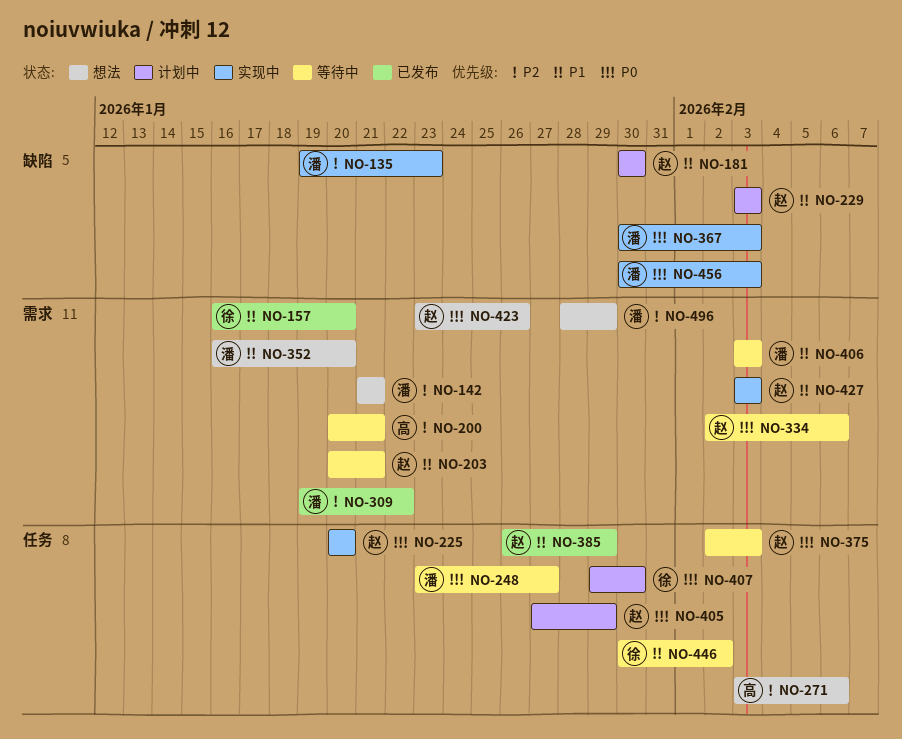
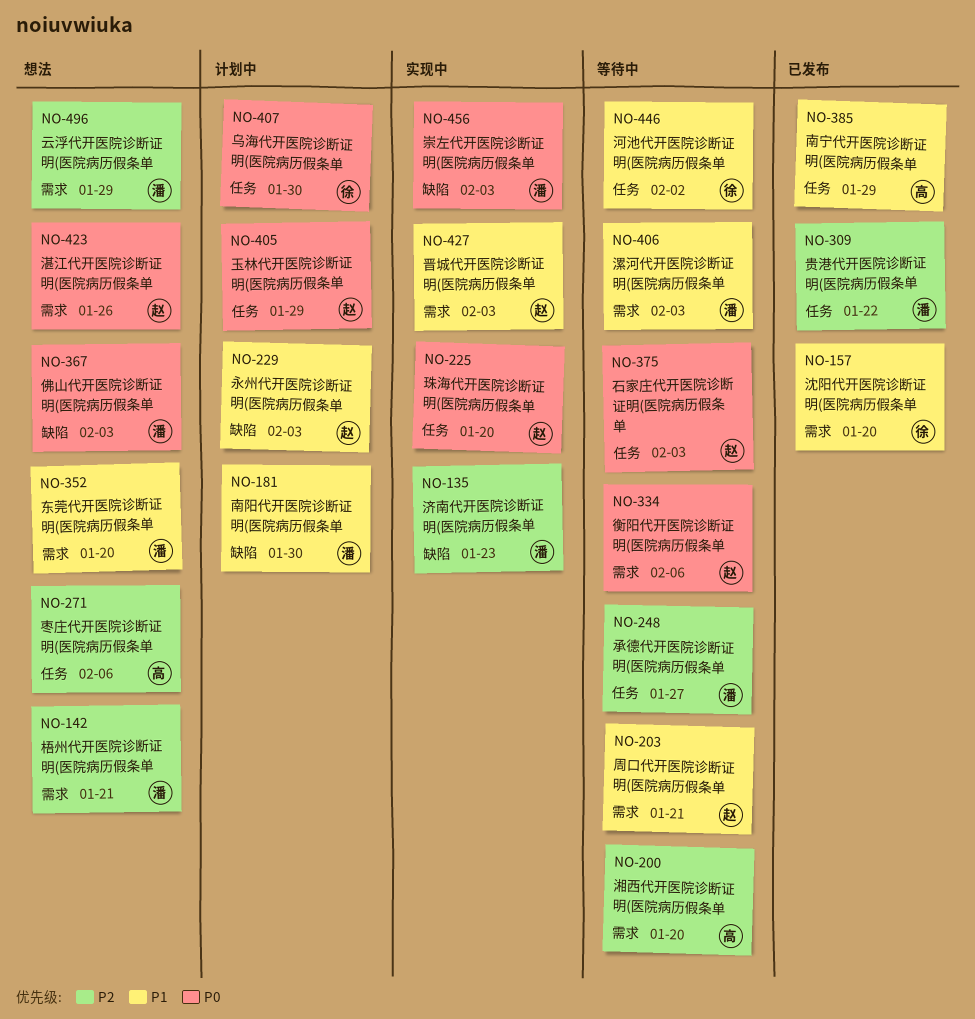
NO-181, owner: 赵 -> 潘
NO-200, due: Jan 21 -> Jan 20
NO-248, priority: P0 -> P2
NO-309, label: 需求 -> 任务
NO-367, status: 实现中 -> 想法
NO-385, owner: 赵 -> 高

